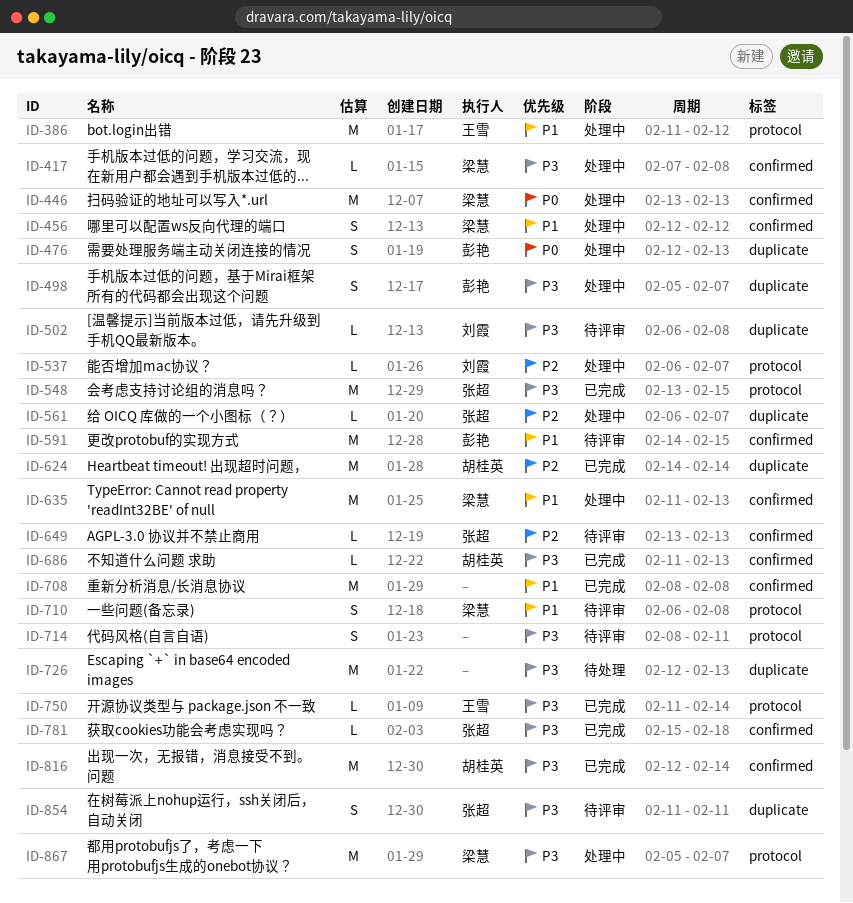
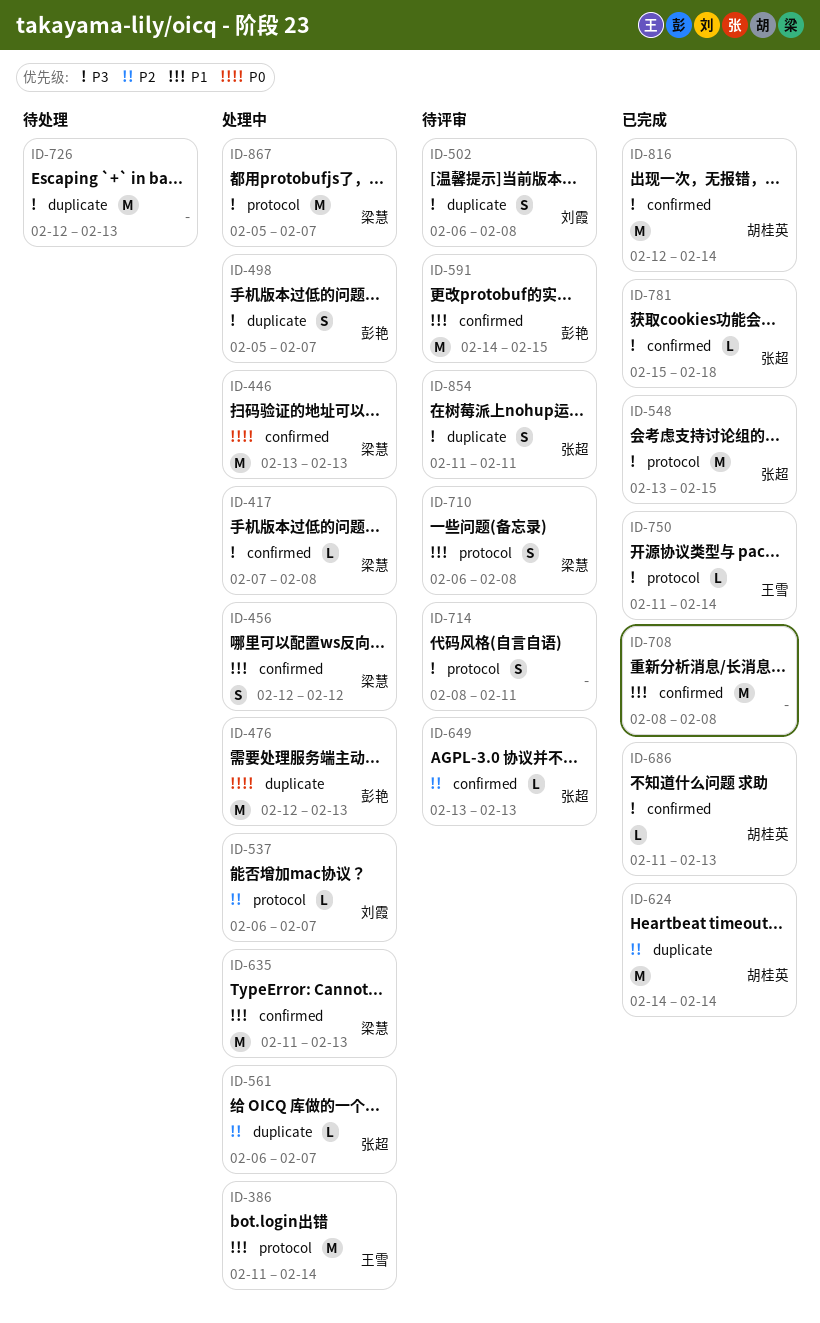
ID-386, due: Feb 12 -> Feb 14
ID-476, estimate: S -> M
ID-502, estimate: L -> S

